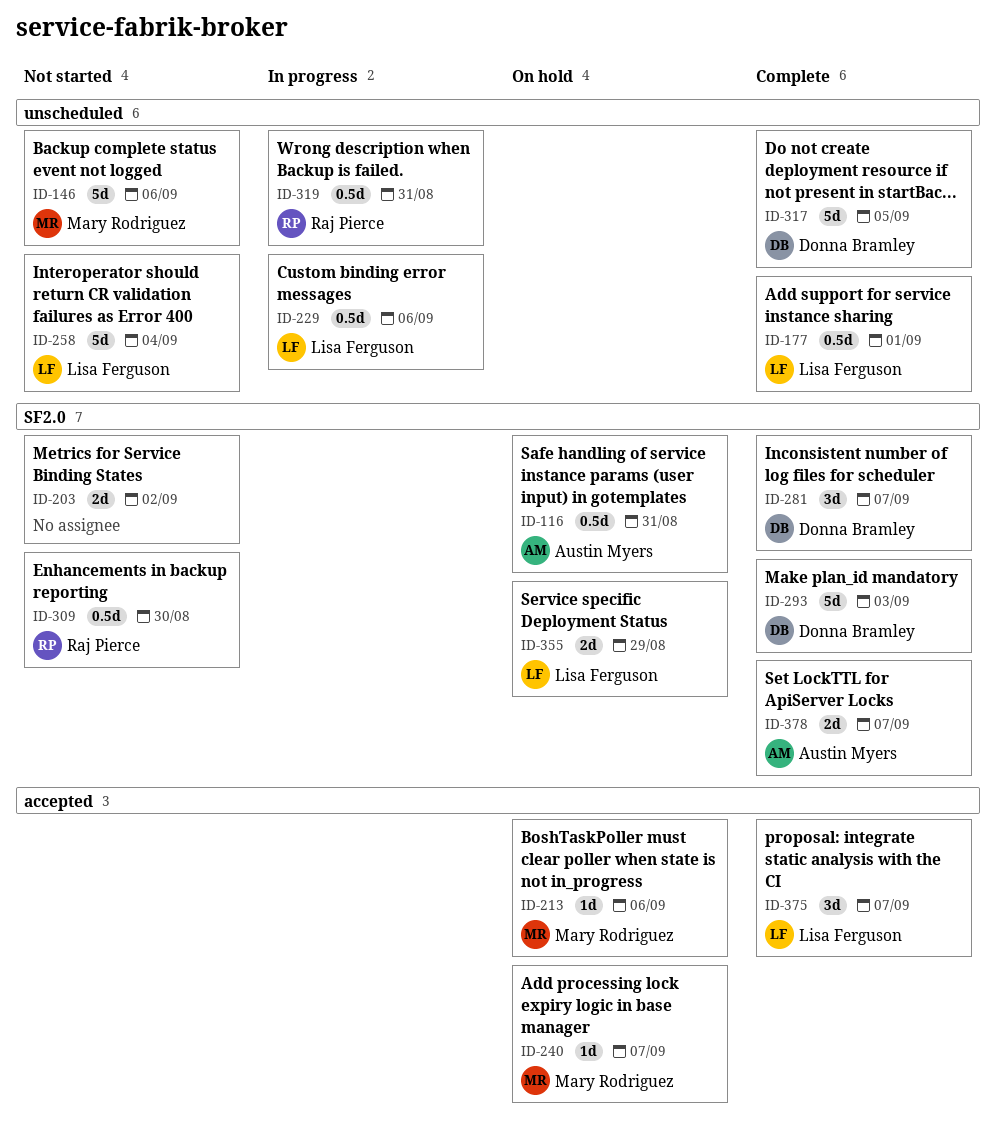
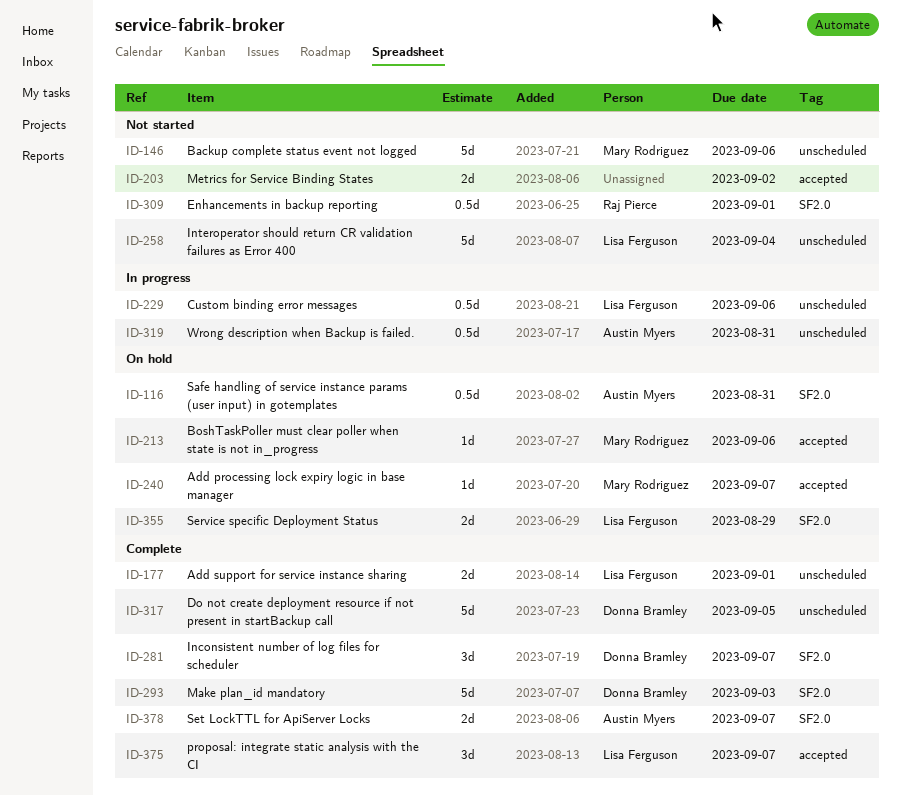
ID-177, estimate: 0.5d -> 2d
ID-203, label: SF2.0 -> accepted
ID-309, due: Aug 30 -> Sep 1
ID-319, owner: Raj Pierce -> Austin Myers

